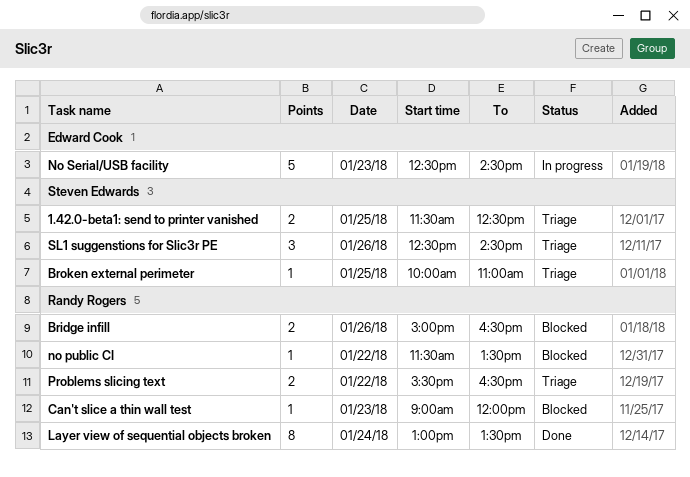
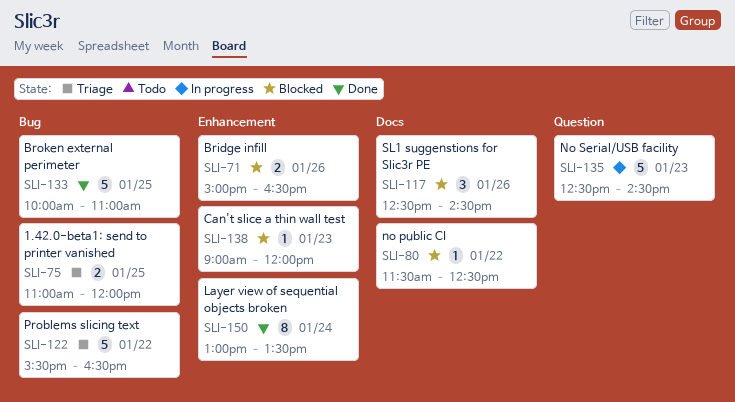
1.42.0-beta1: send to printer vanished, begins: 11:30 -> 11:00
1.42.0-beta1: send to printer vanished, ends: 12:30 -> 12:00
Broken external perimeter, status: Triage -> Done
Broken external perimeter, estimate: 1 -> 5
no public CI, ends: 13:30 -> 12:30
Problems slicing text, estimate: 2 -> 5
SL1 suggenstions for Slic3r PE, status: Triage -> Blocked

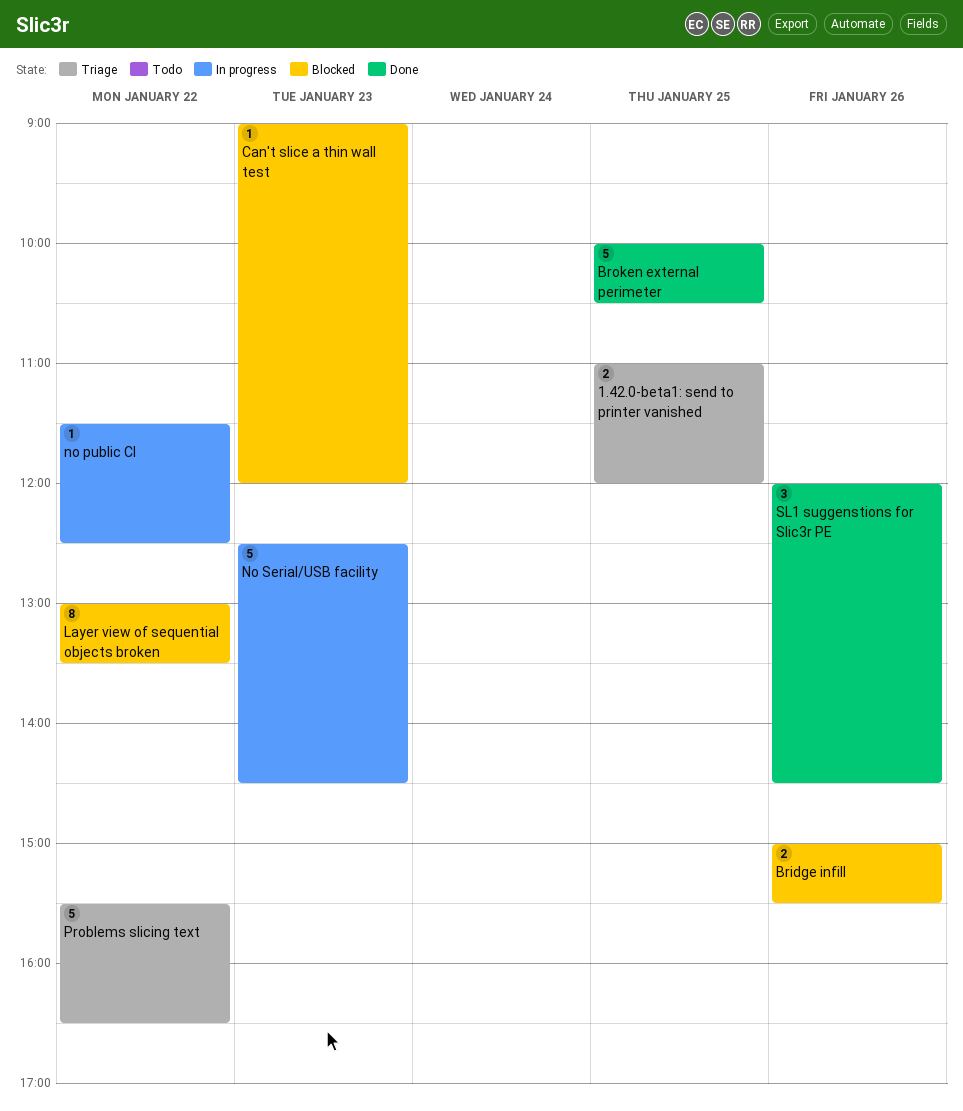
Bridge infill, ends: 16:30 -> 15:30
Broken external perimeter, ends: 11:00 -> 10:30
Layer view of sequential objects broken, status: Done -> Blocked
Layer view of sequential objects broken, day: Jan 24 -> Jan 22
no public CI, status: Blocked -> In progress
SL1 suggenstions for Slic3r PE, status: Blocked -> Done
SL1 suggenstions for Slic3r PE, begins: 12:30 -> 12:00

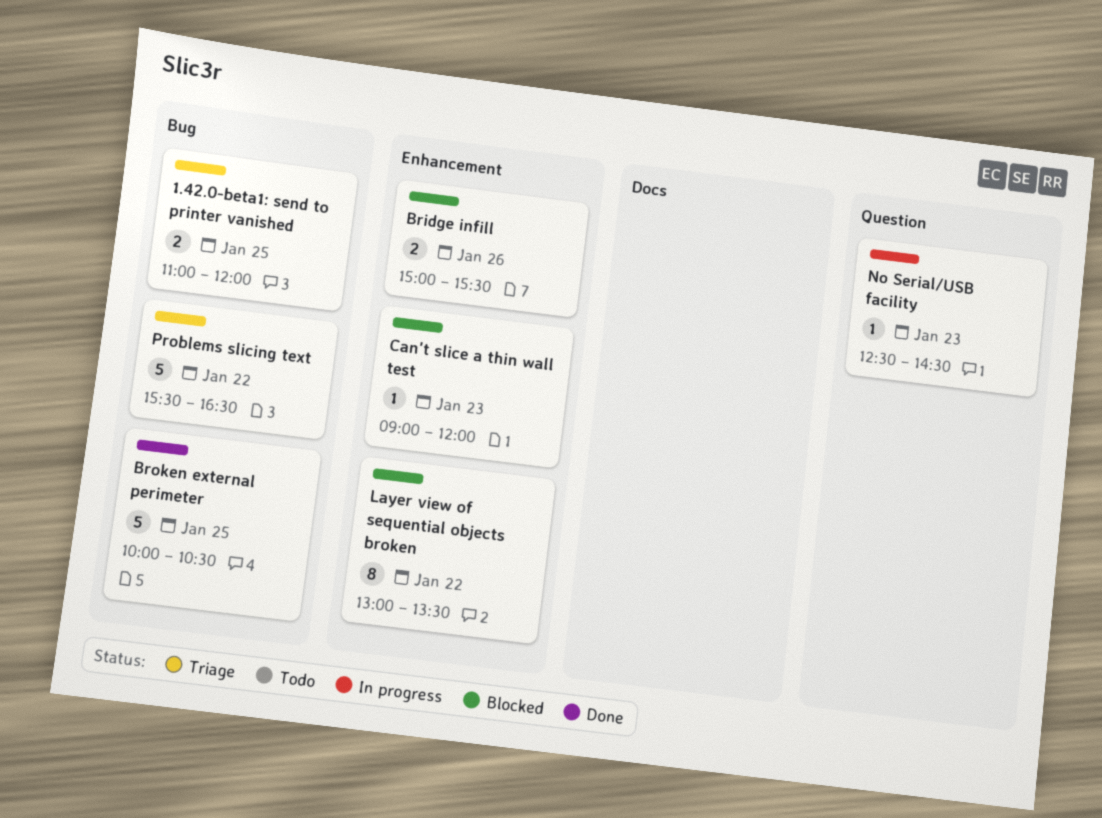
no public CI: present -> none
No Serial/USB facility, estimate: 5 -> 1
SL1 suggenstions for Slic3r PE: present -> none

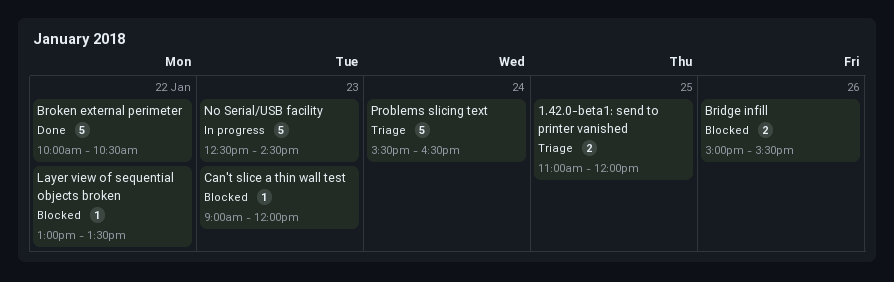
Broken external perimeter, day: Jan 25 -> Jan 22
Layer view of sequential objects broken, estimate: 8 -> 1
No Serial/USB facility, estimate: 1 -> 5
Problems slicing text, day: Jan 22 -> Jan 24

